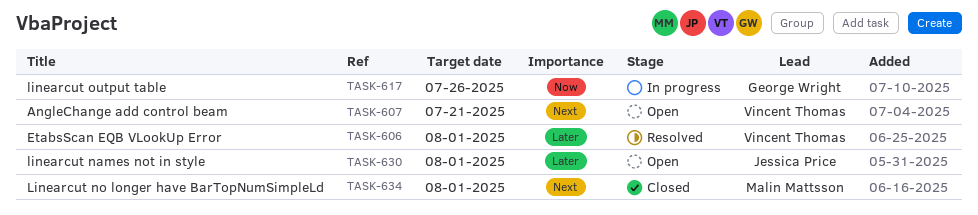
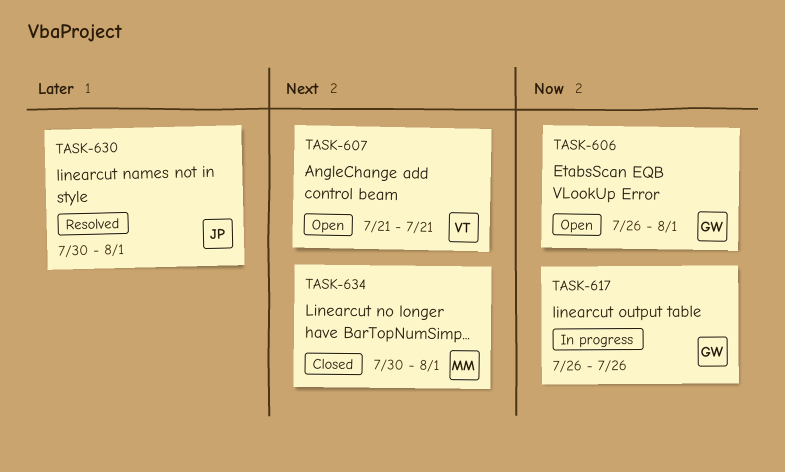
TASK-606, status: Resolved -> Open
TASK-606, owner: Vincent Thomas -> George Wright
TASK-606, priority: Later -> Now
TASK-630, status: Open -> Resolved

